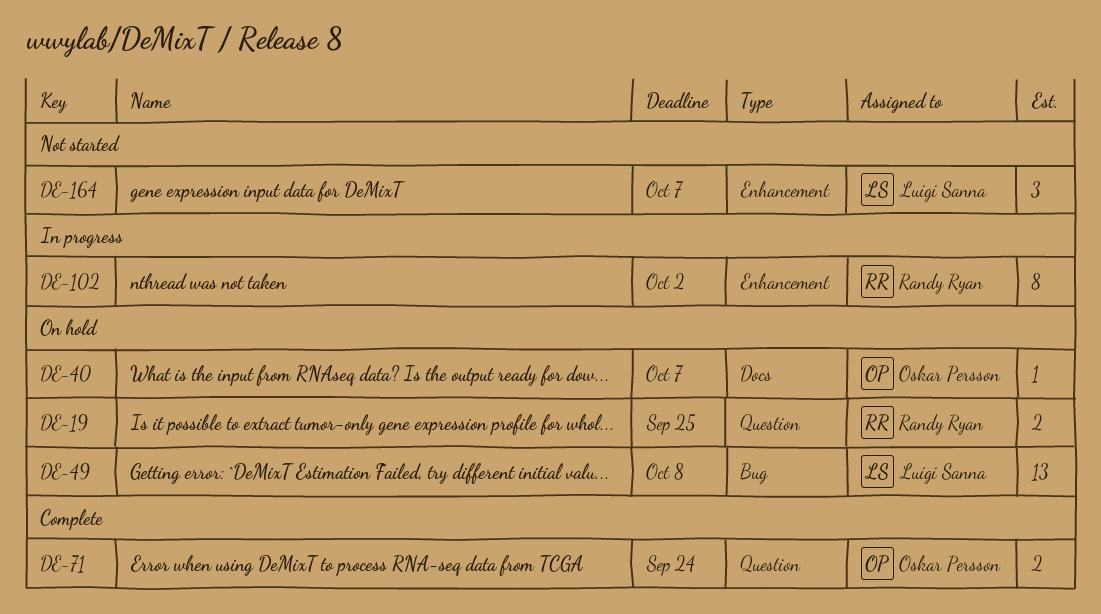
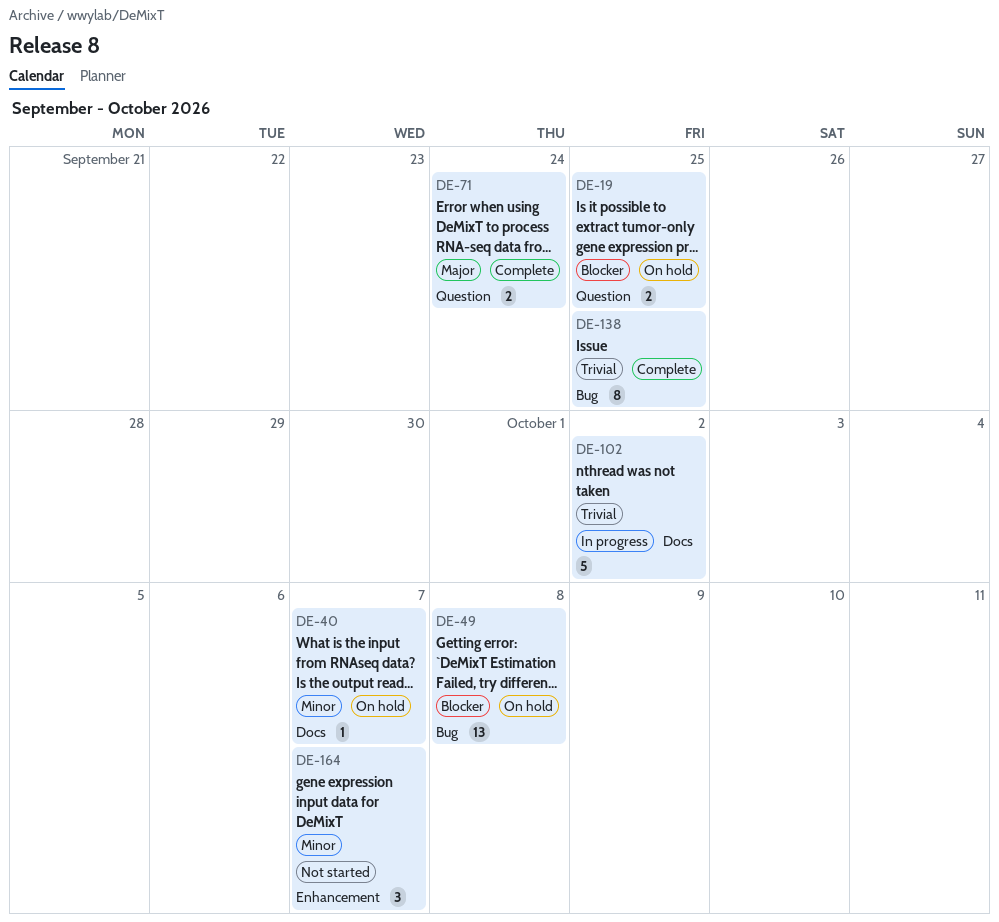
DE-102, label: Enhancement -> Docs
DE-102, estimate: 8 -> 5
DE-138: none -> present

